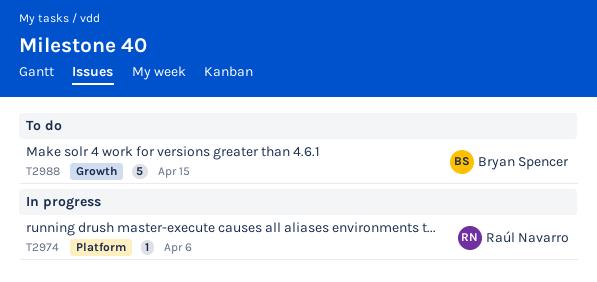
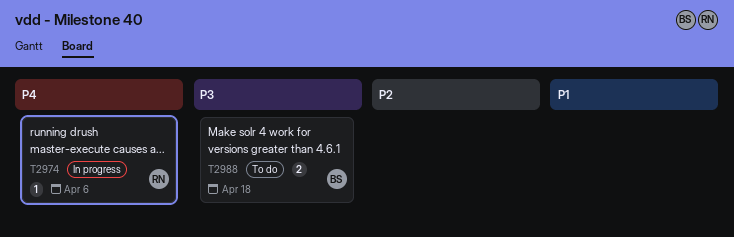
T2988, estimate: 5 -> 2
T2988, due: Apr 15 -> Apr 18

